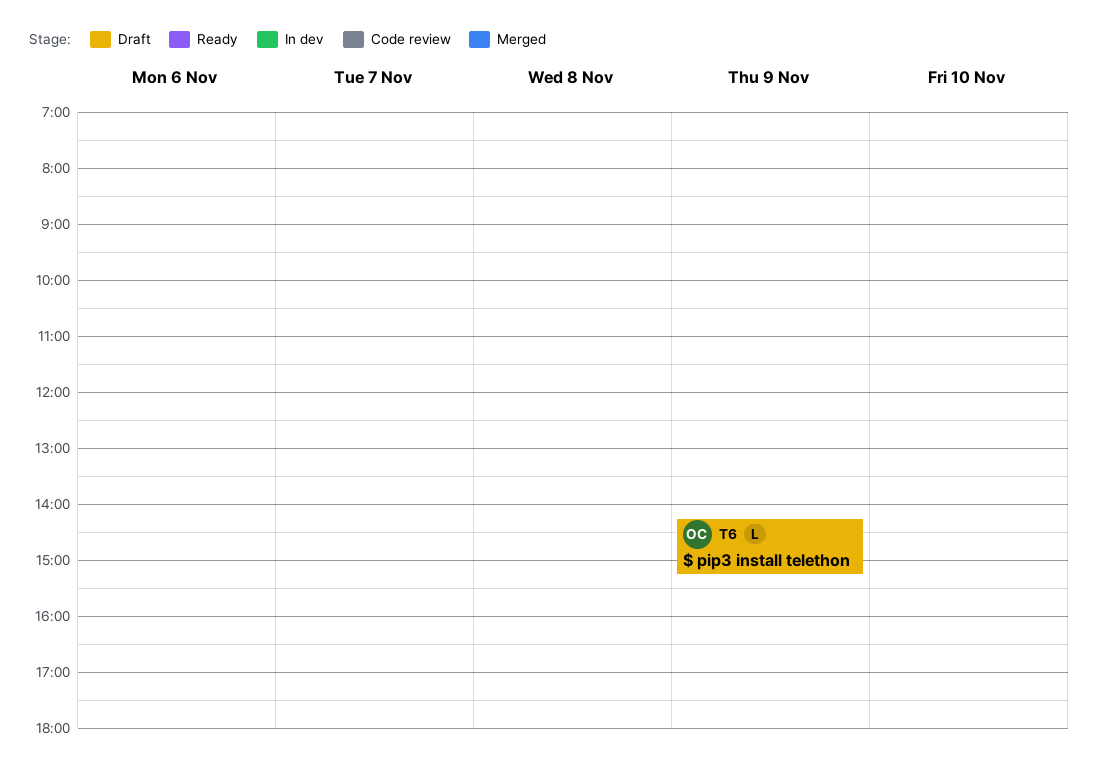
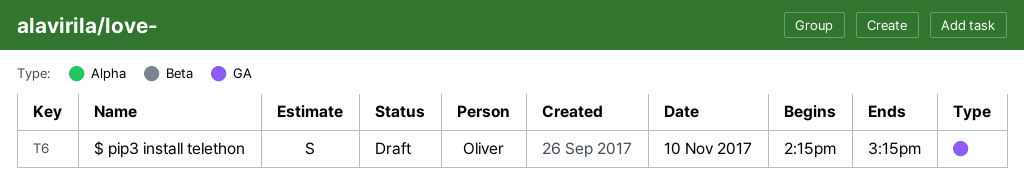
T6, estimate: L -> S
T6, day: Nov 9 -> Nov 10

